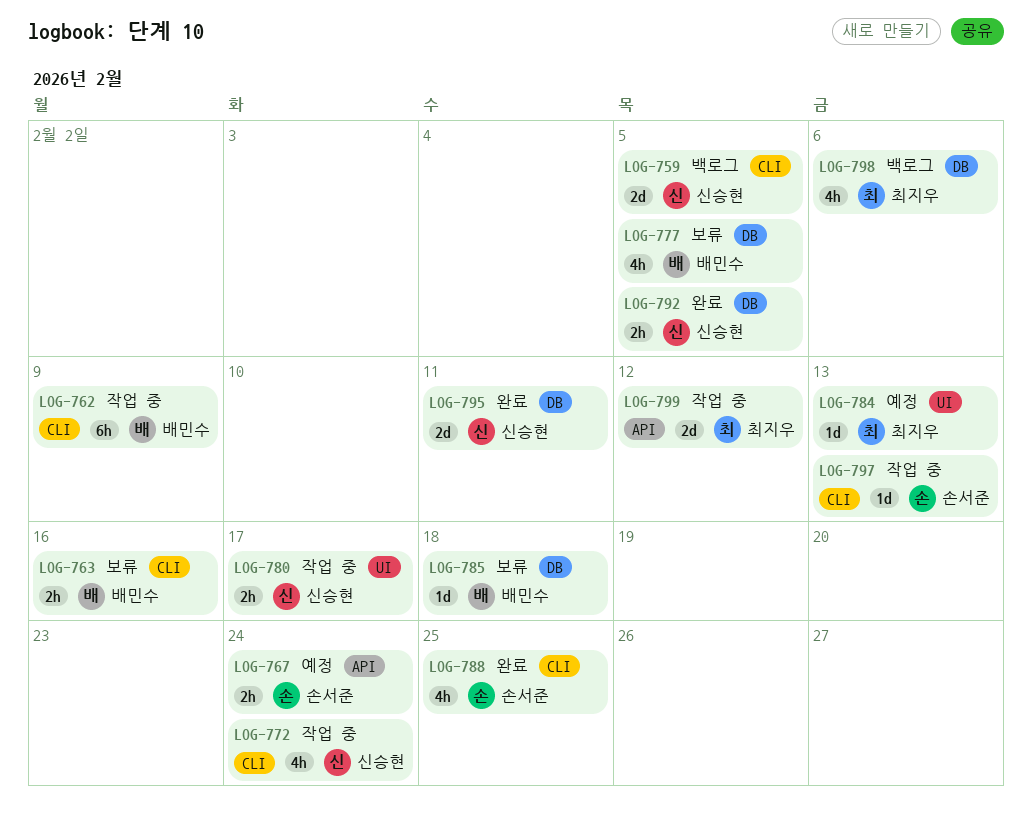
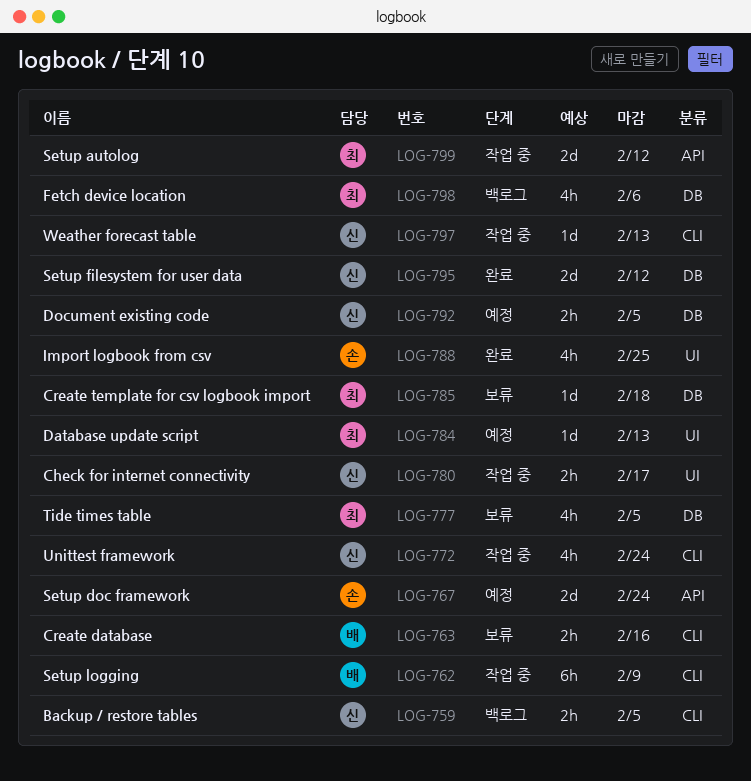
LOG-759, estimate: 2d -> 2h
LOG-767, estimate: 2h -> 2d
LOG-777, owner: 배민수 -> 최지우
LOG-785, owner: 배민수 -> 최지우
LOG-788, label: CLI -> UI
LOG-792, status: 완료 -> 예정
LOG-795, due: Feb 11 -> Feb 12
LOG-797, owner: 손서준 -> 신승현

